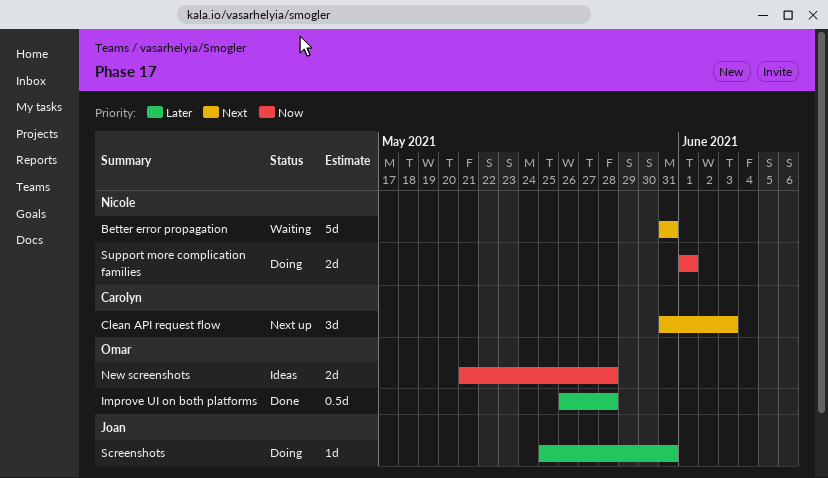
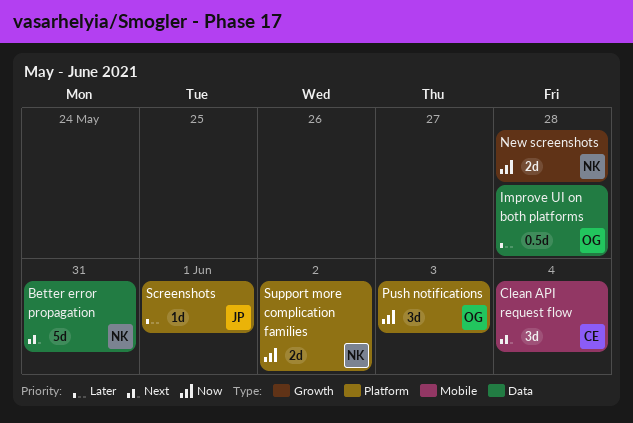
Clean API request flow, due: Jun 3 -> Jun 4
New screenshots, owner: Omar -> Nicole
Push notifications: none -> present
Screenshots, due: May 31 -> Jun 1
Support more complication families, due: Jun 1 -> Jun 2

